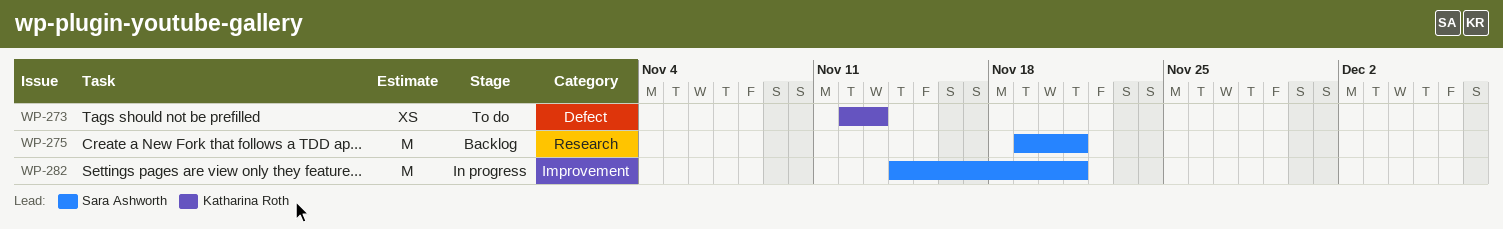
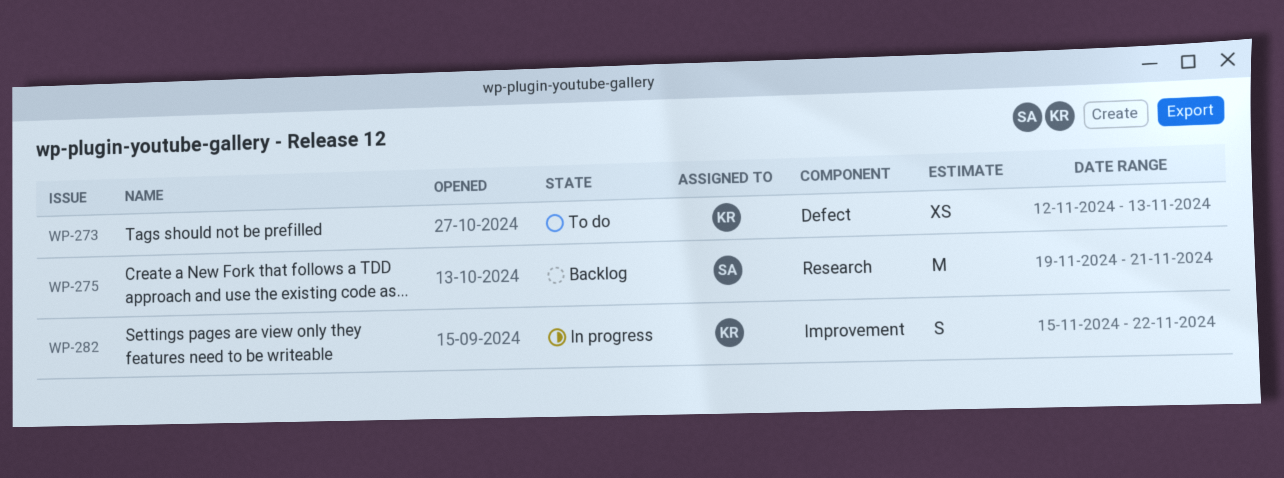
WP-282, owner: Sara Ashworth -> Katharina Roth
WP-282, estimate: M -> S
WP-282, start: Nov 14 -> Nov 15
WP-282, due: Nov 21 -> Nov 22

